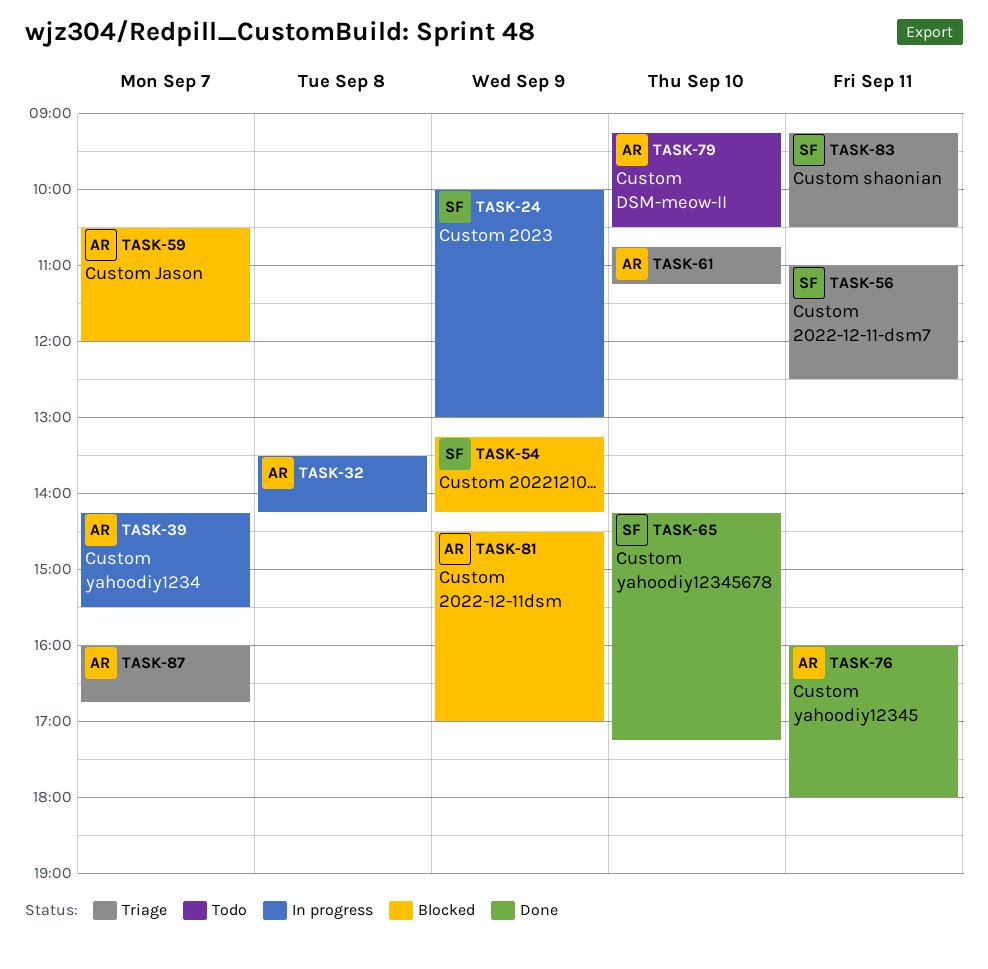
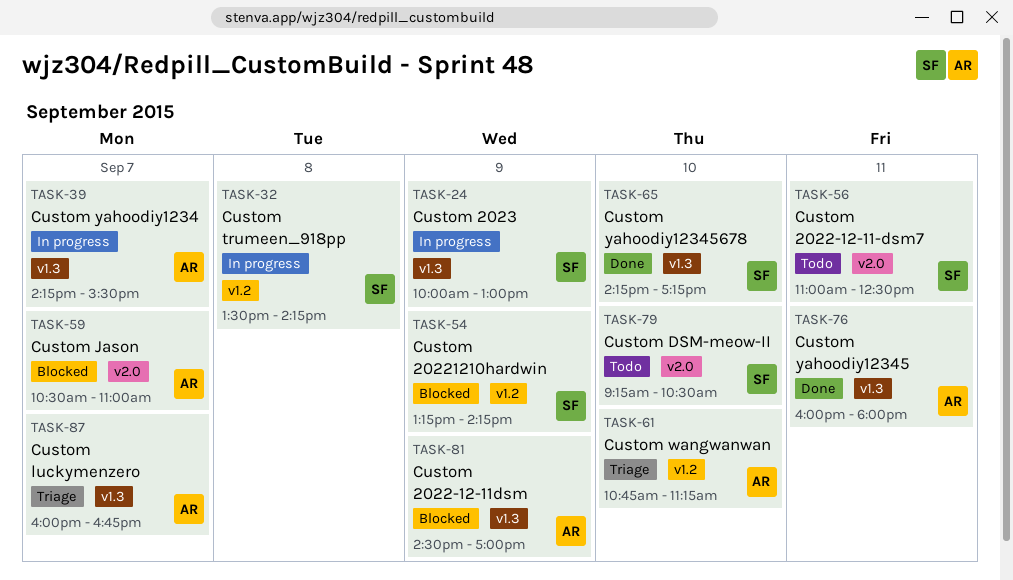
TASK-32, owner: AR -> SF
TASK-56, status: Triage -> Todo
TASK-59, ends: 12:00 -> 11:00
TASK-79, owner: AR -> SF
TASK-83: present -> none

